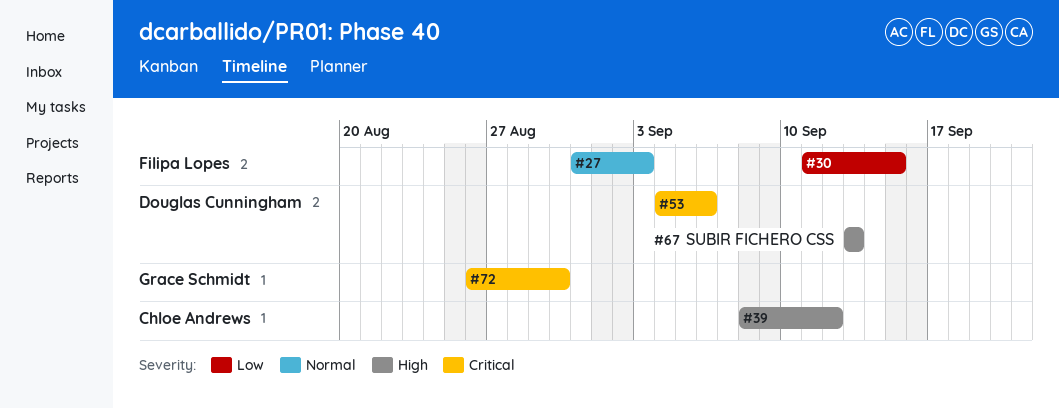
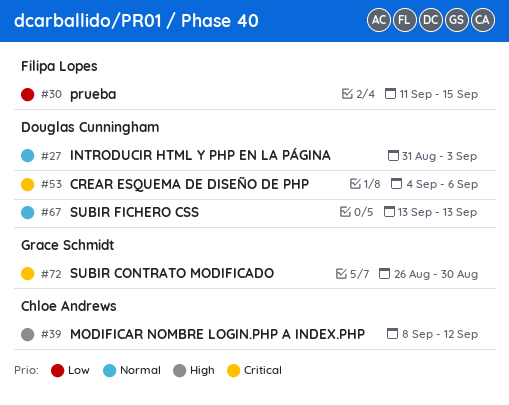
#27, owner: Filipa Lopes -> Douglas Cunningham
#67, priority: High -> Normal

